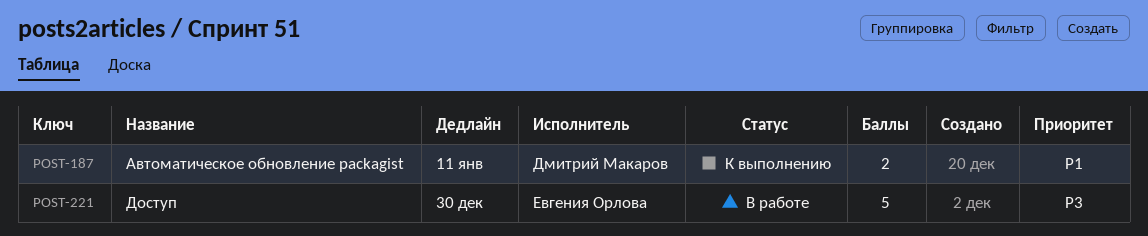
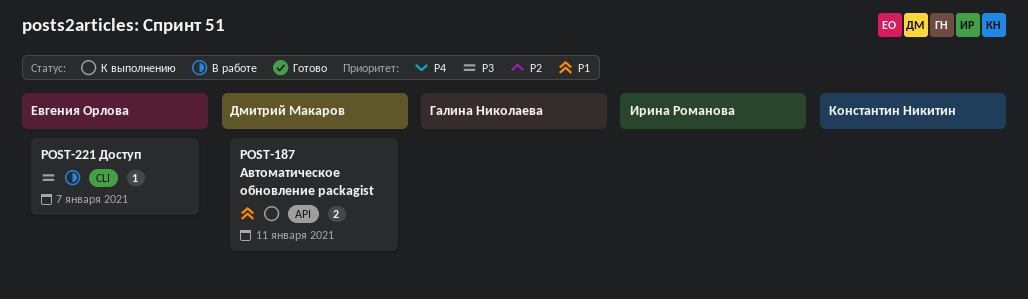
POST-221, estimate: 5 -> 1
POST-221, due: Dec 30 -> Jan 7

